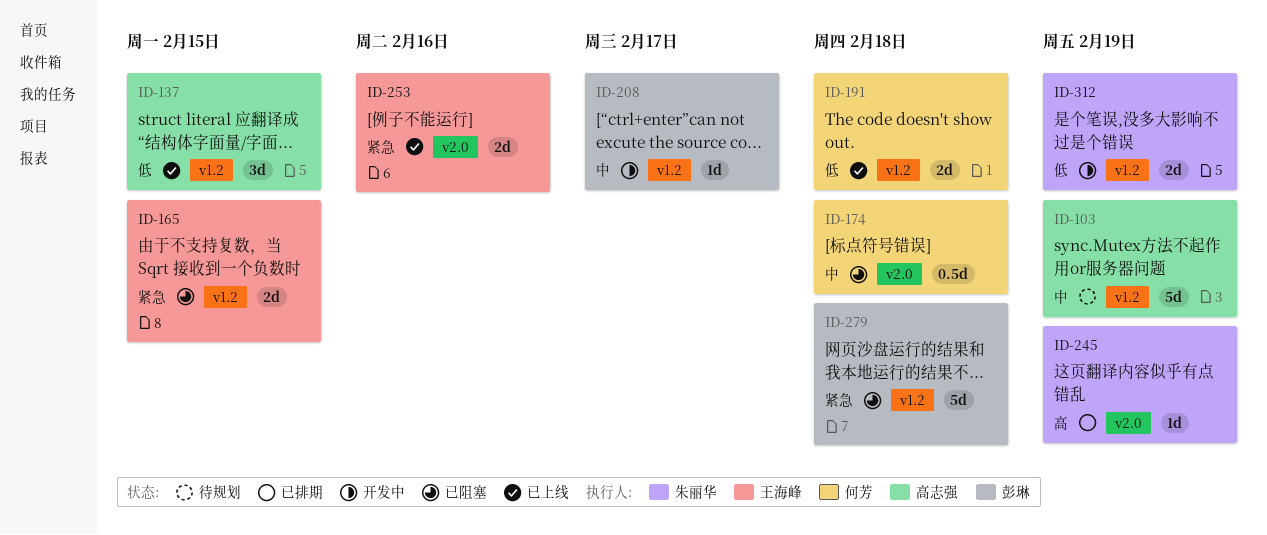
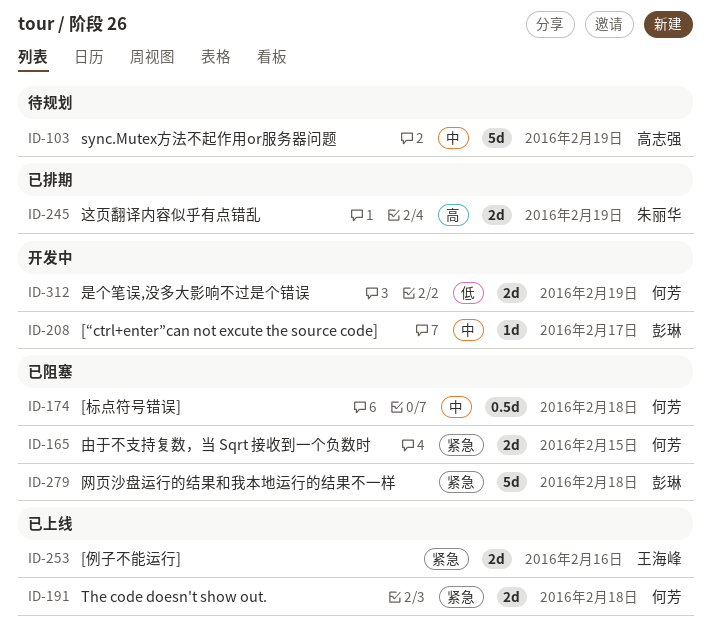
ID-137: present -> none
ID-165, owner: 王海峰 -> 何芳
ID-191, priority: 低 -> 紧急
ID-245, estimate: 1d -> 2d
ID-312, owner: 朱丽华 -> 何芳

